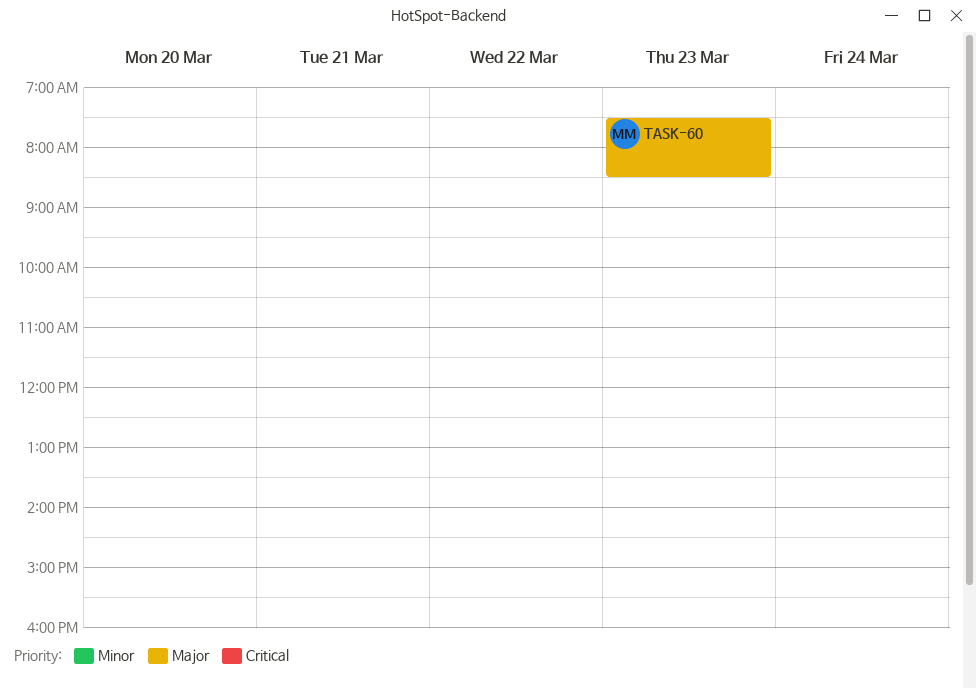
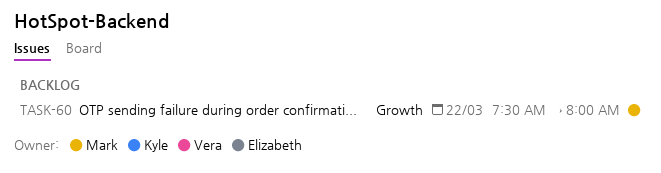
TASK-60, day: Mar 23 -> Mar 22
TASK-60, ends: 08:30 -> 08:00

